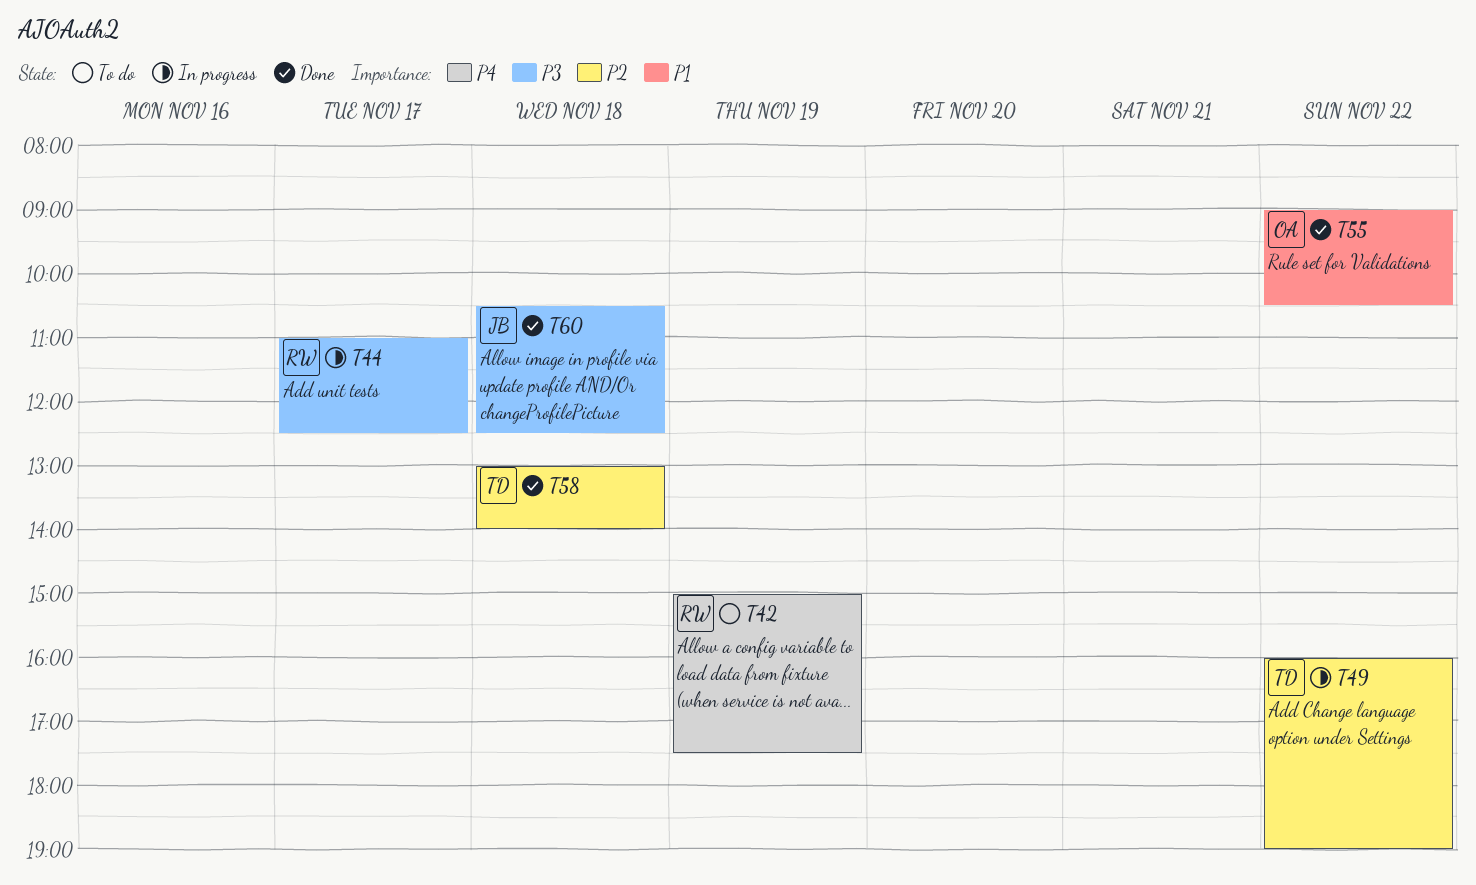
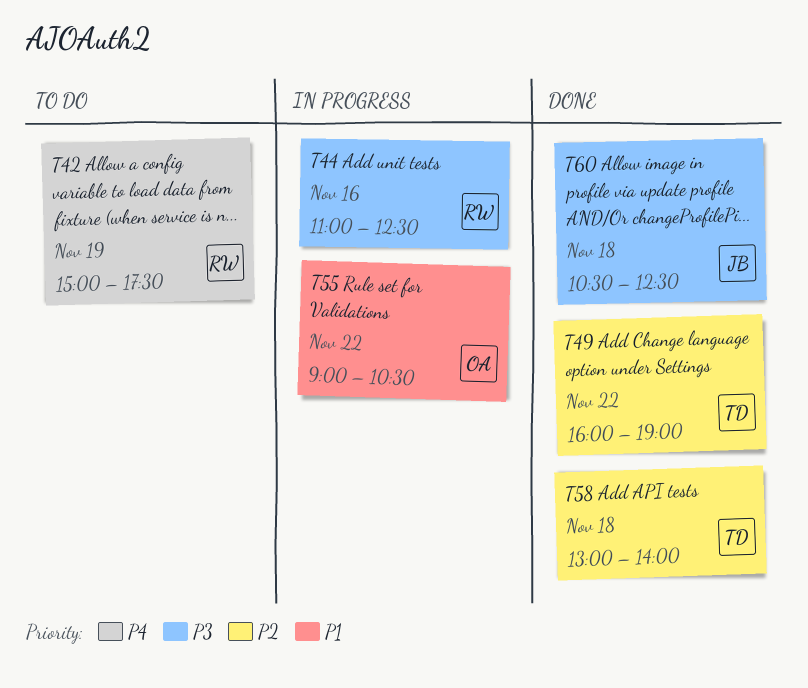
T44, day: Nov 17 -> Nov 16
T49, status: In progress -> Done
T55, status: Done -> In progress

